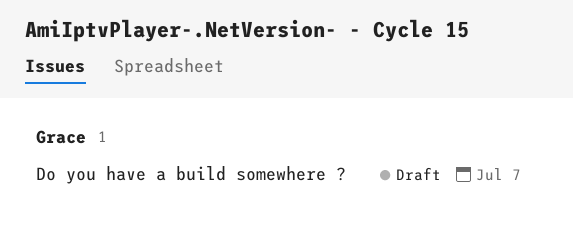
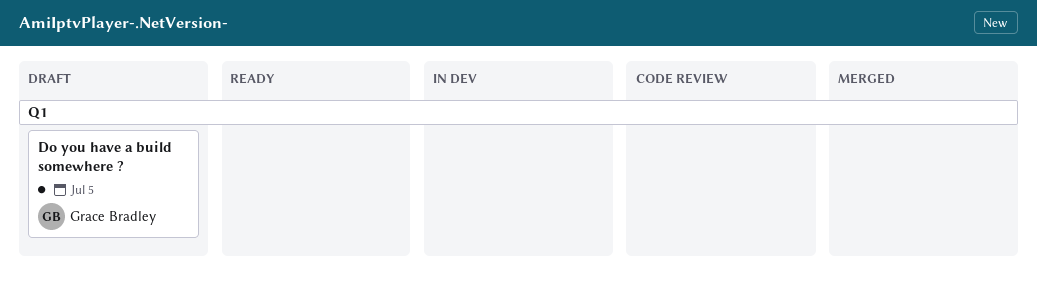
Do you have a build somewhere ?, due: Jul 7 -> Jul 5

